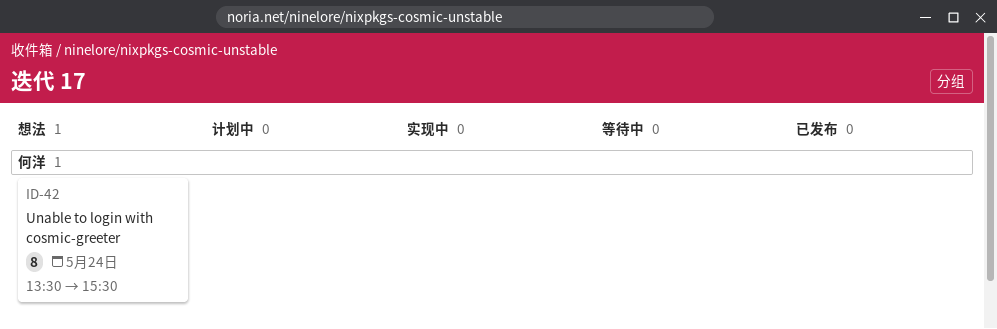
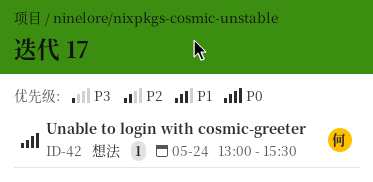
ID-42, estimate: 8 -> 1
ID-42, begins: 13:30 -> 13:00

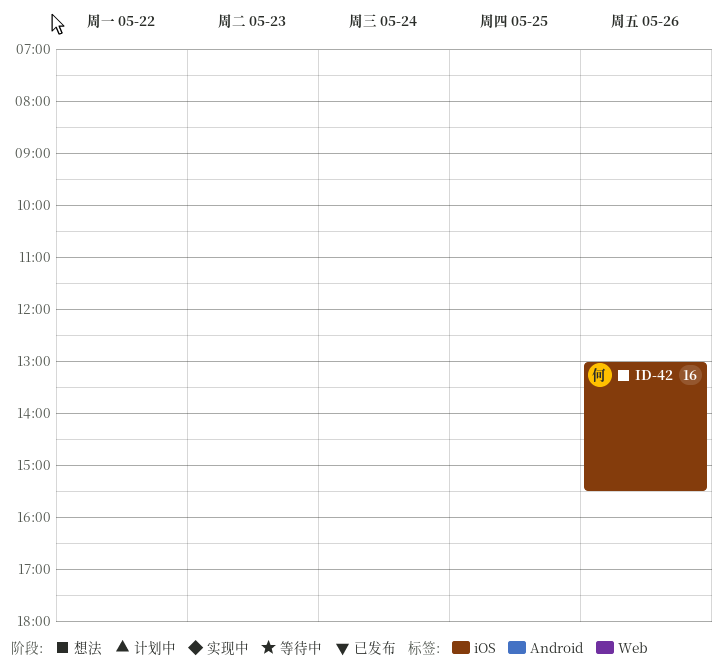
ID-42, estimate: 1 -> 16
ID-42, day: May 24 -> May 26

